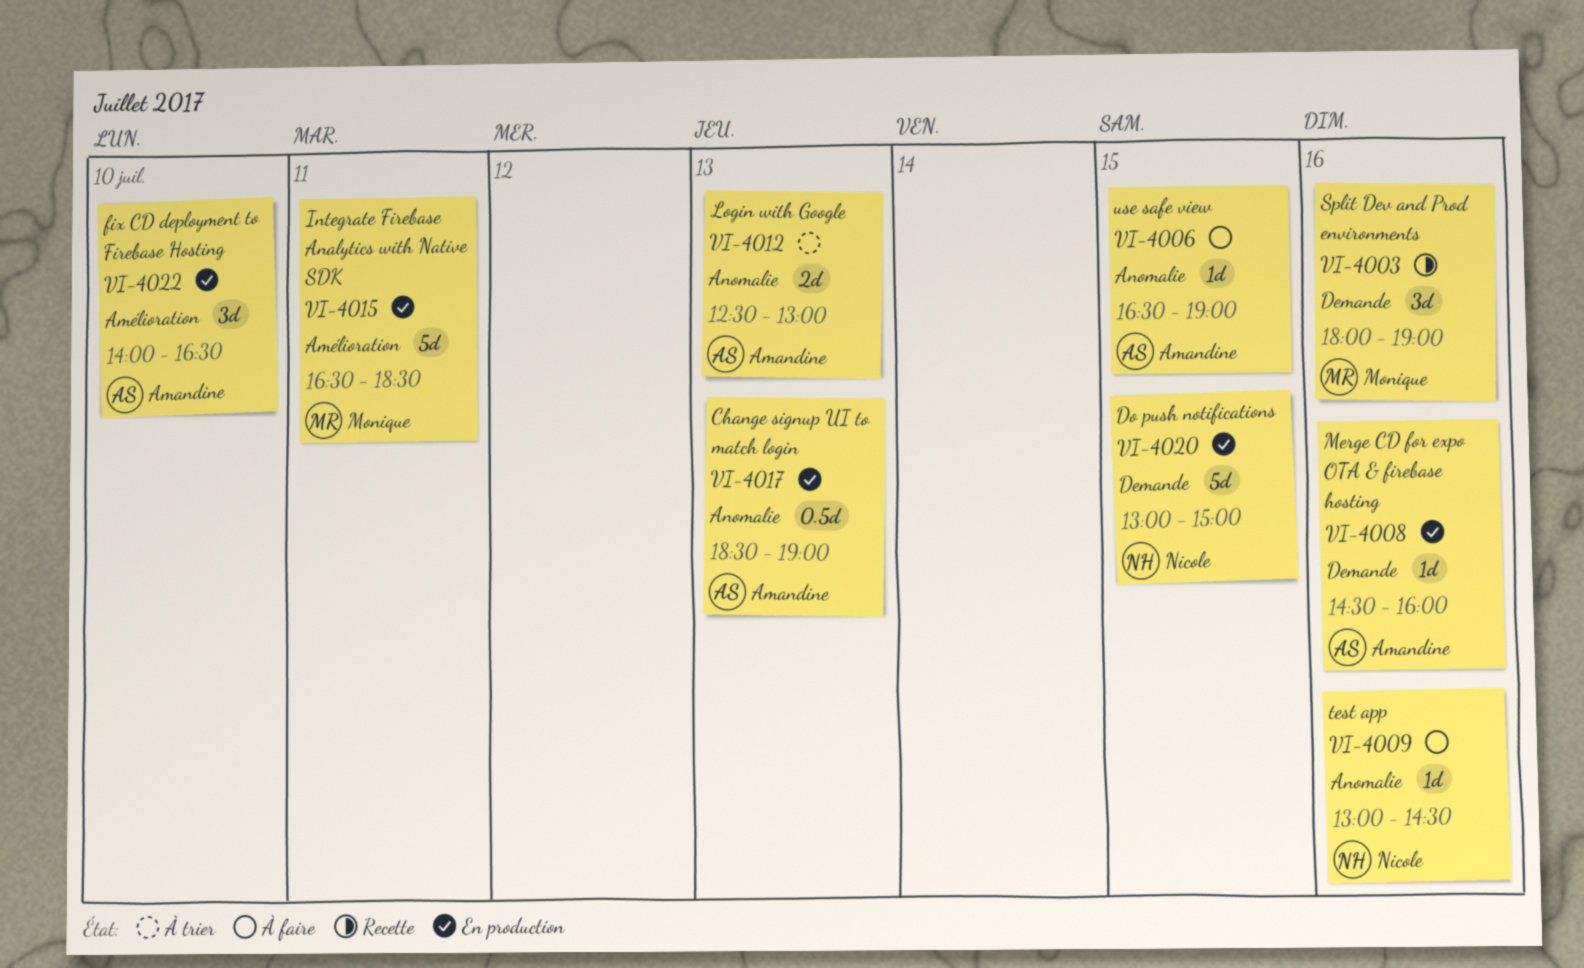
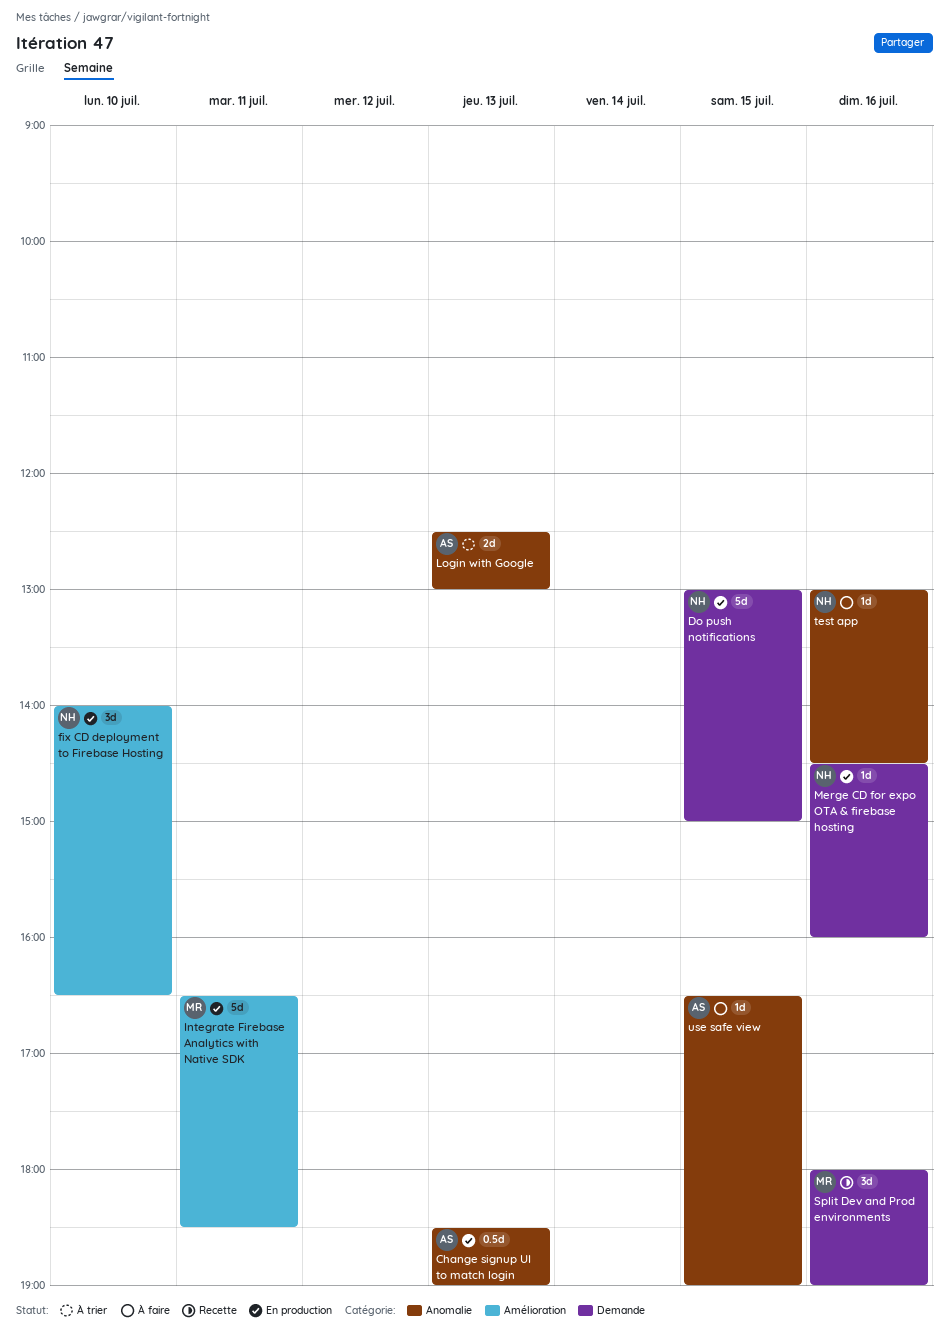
fix CD deployment to Firebase Hosting, owner: Amandine -> Nicole
Merge CD for expo OTA & firebase hosting, owner: Amandine -> Nicole

